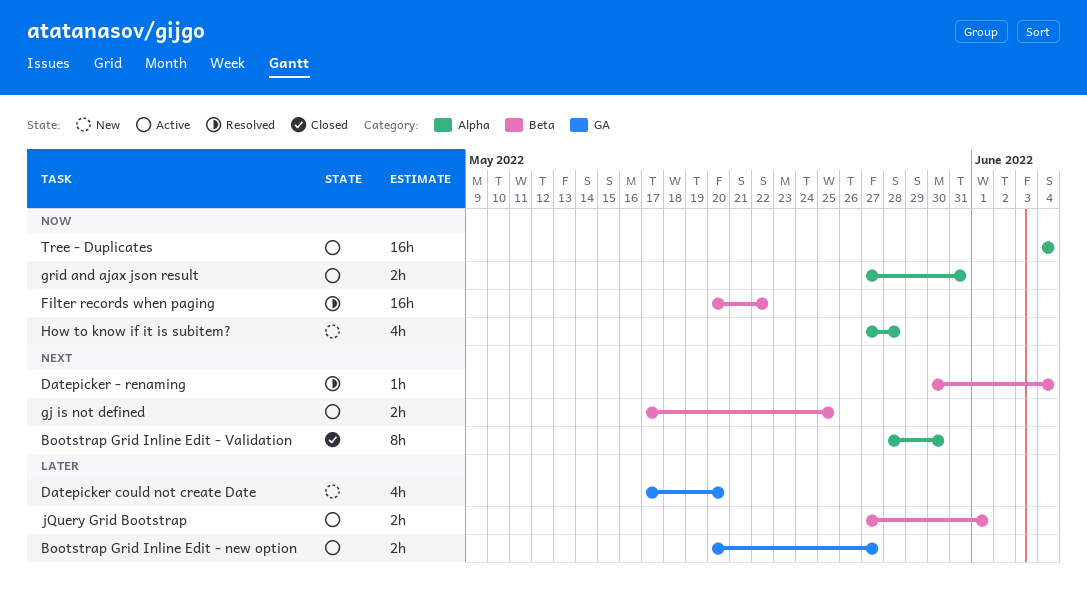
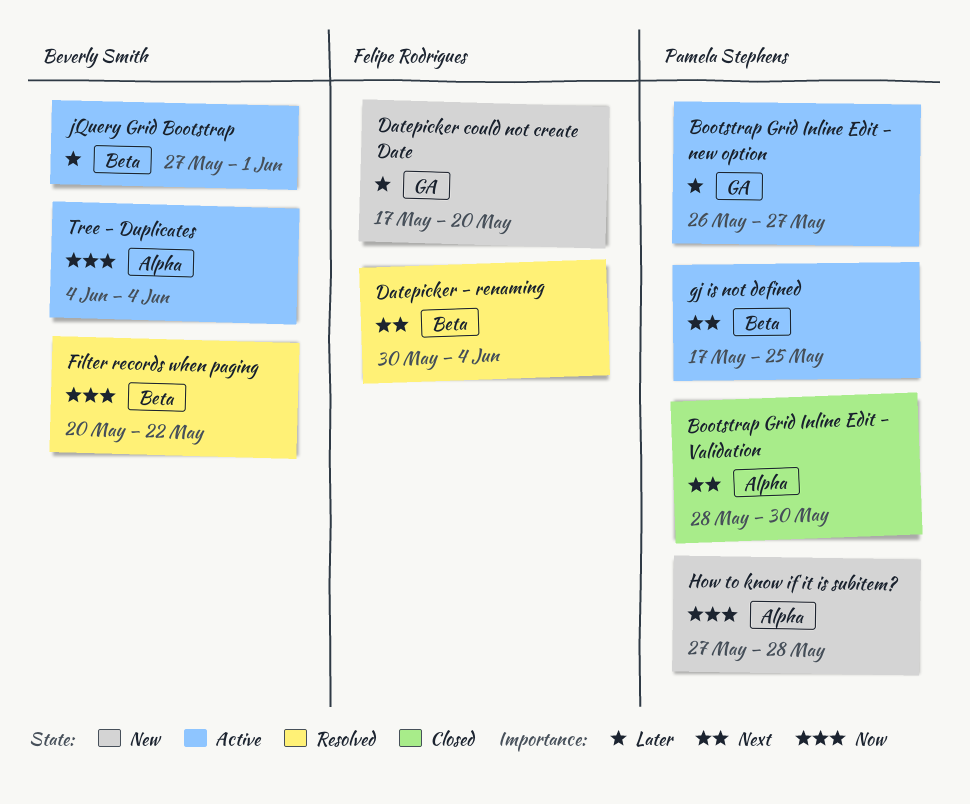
Bootstrap Grid Inline Edit - new option, start: May 20 -> May 26
grid and ajax json result: present -> none

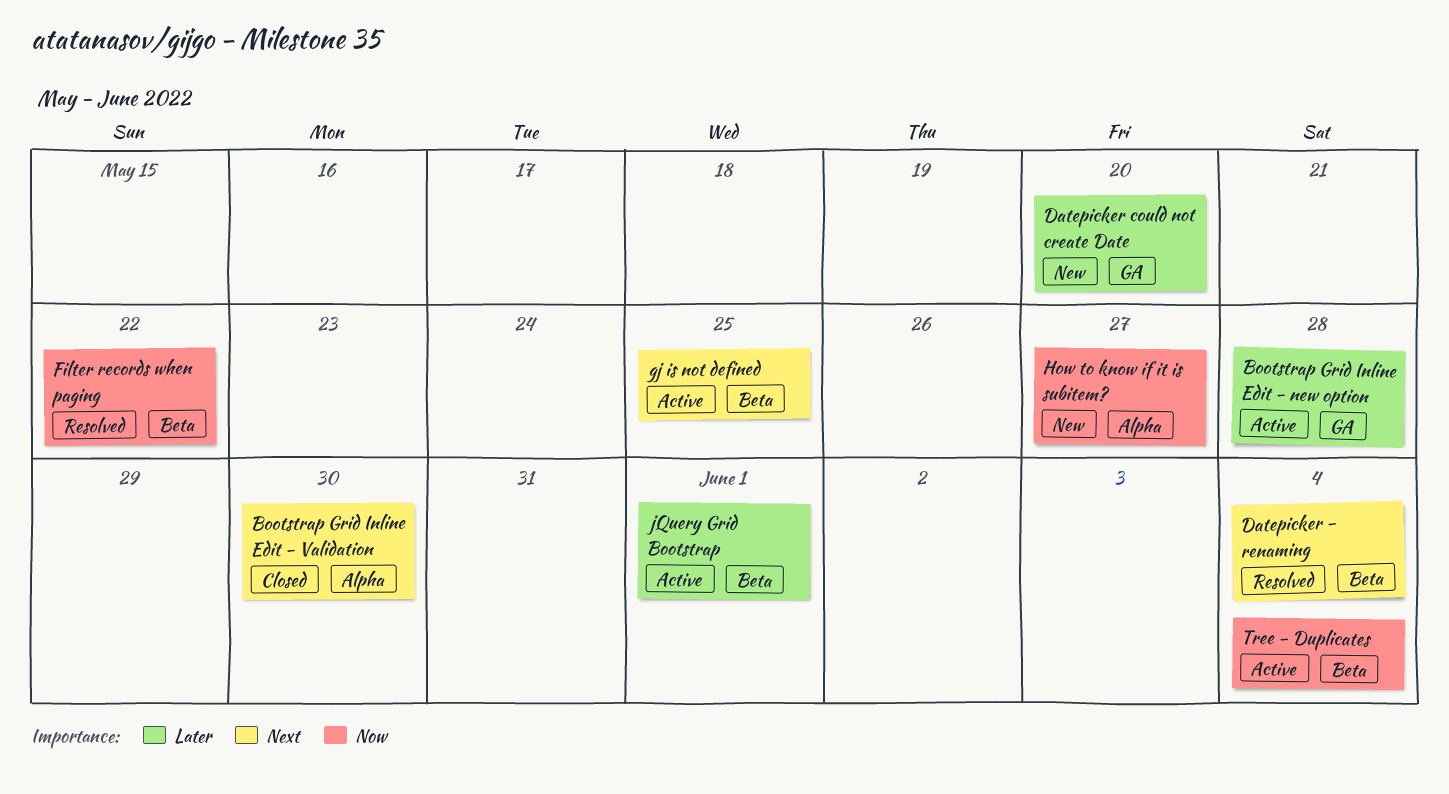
Bootstrap Grid Inline Edit - new option, due: May 27 -> May 28
How to know if it is subitem?, due: May 28 -> May 27
Tree - Duplicates, label: Alpha -> Beta

